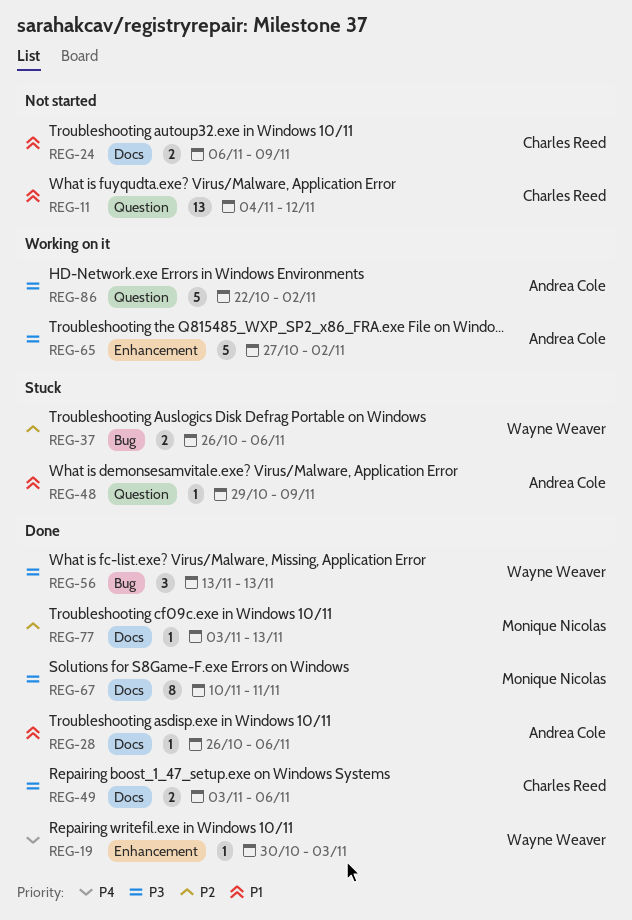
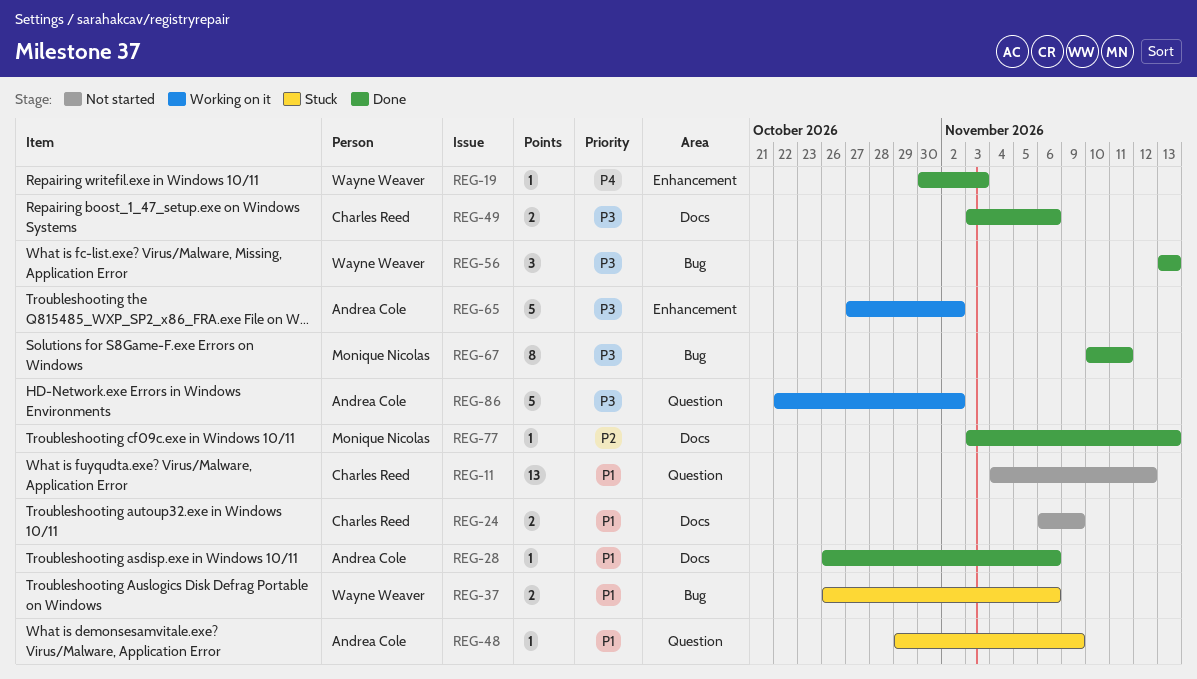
REG-37, priority: P2 -> P1
REG-67, label: Docs -> Bug

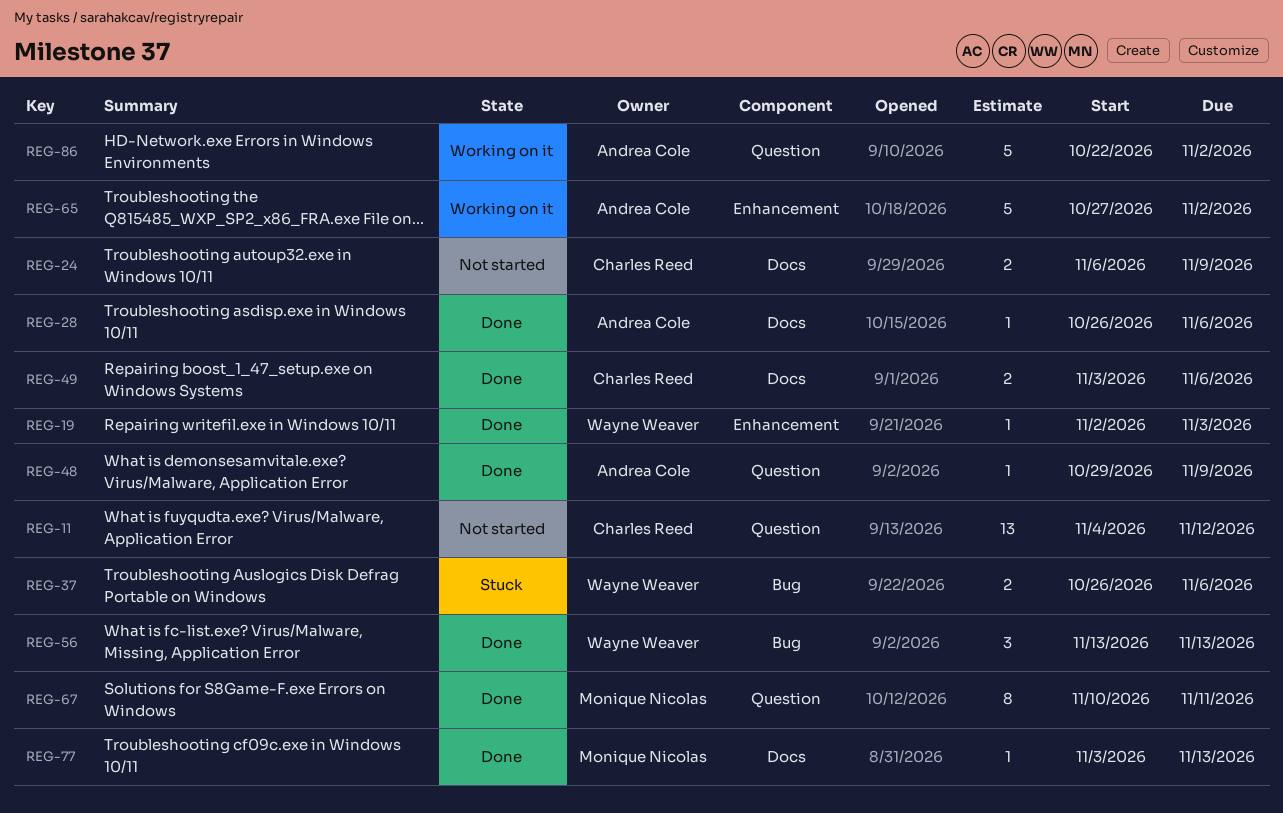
REG-19, start: Oct 30 -> Nov 2
REG-48, status: Stuck -> Done
REG-67, label: Bug -> Question

